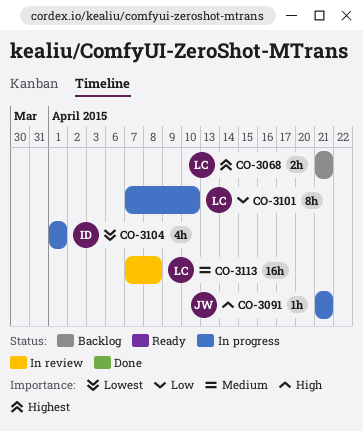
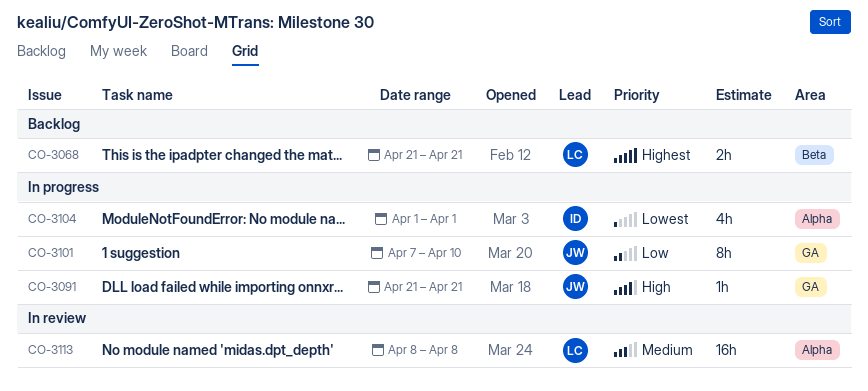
CO-3101, owner: LC -> JW
CO-3113, start: Apr 7 -> Apr 8

